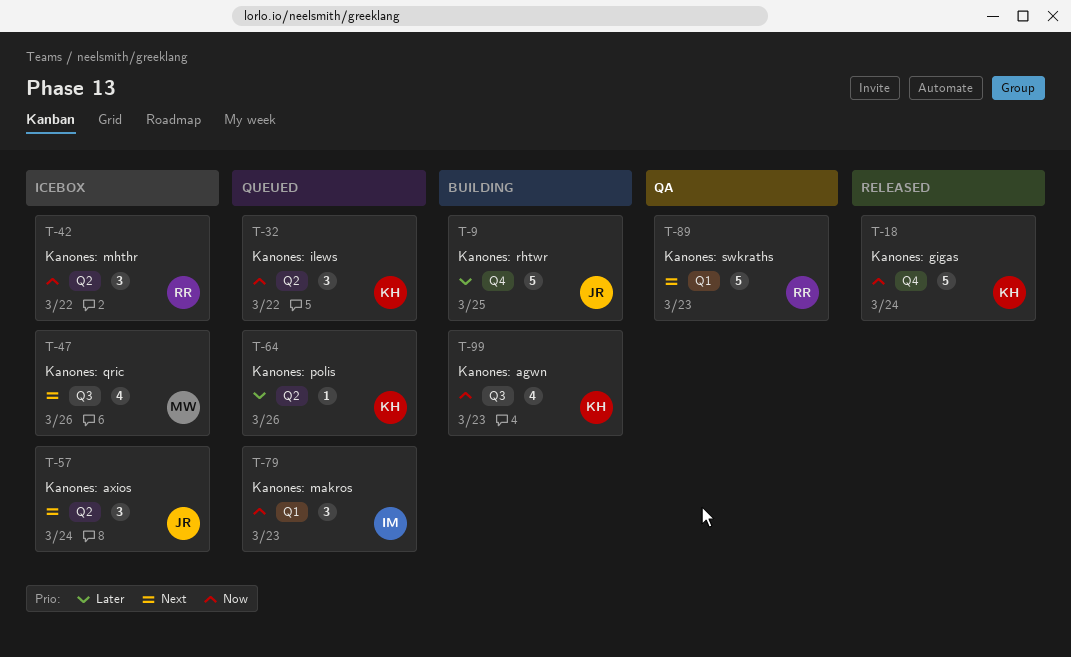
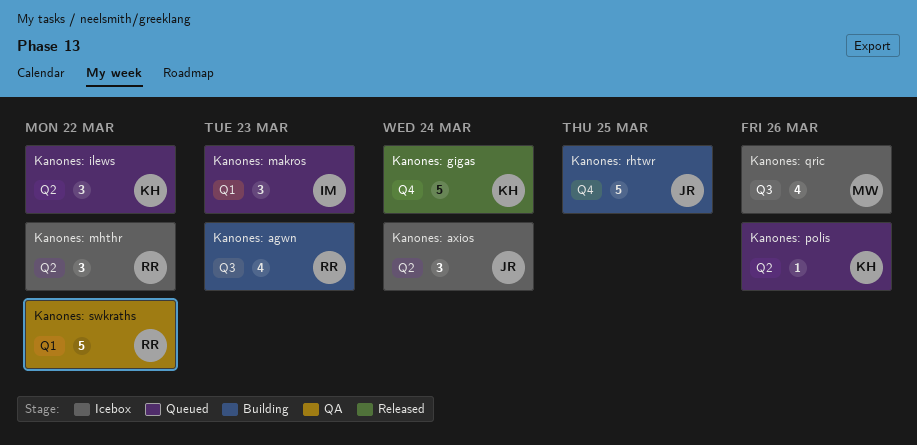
Kanones: agwn, owner: KH -> RR
Kanones: swkraths, due: Mar 23 -> Mar 22

